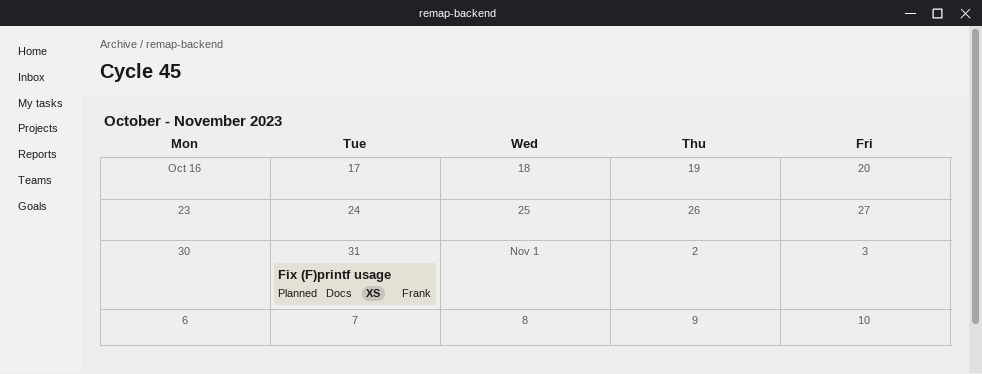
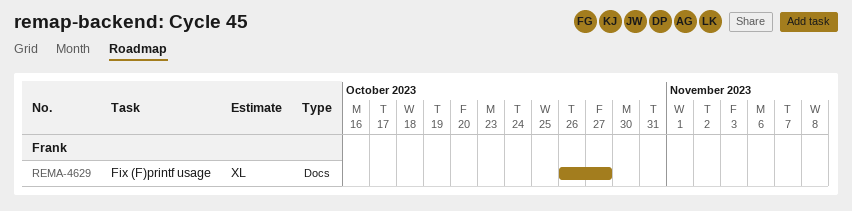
Fix (F)printf usage, estimate: XS -> XL
Fix (F)printf usage, due: Oct 31 -> Oct 27

